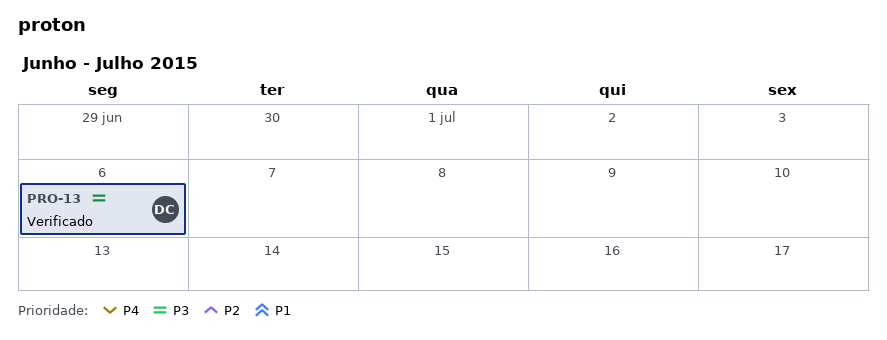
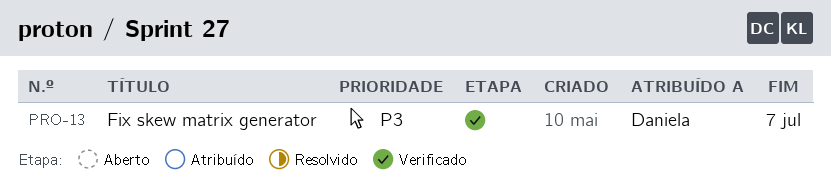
PRO-13, due: Jul 6 -> Jul 7

